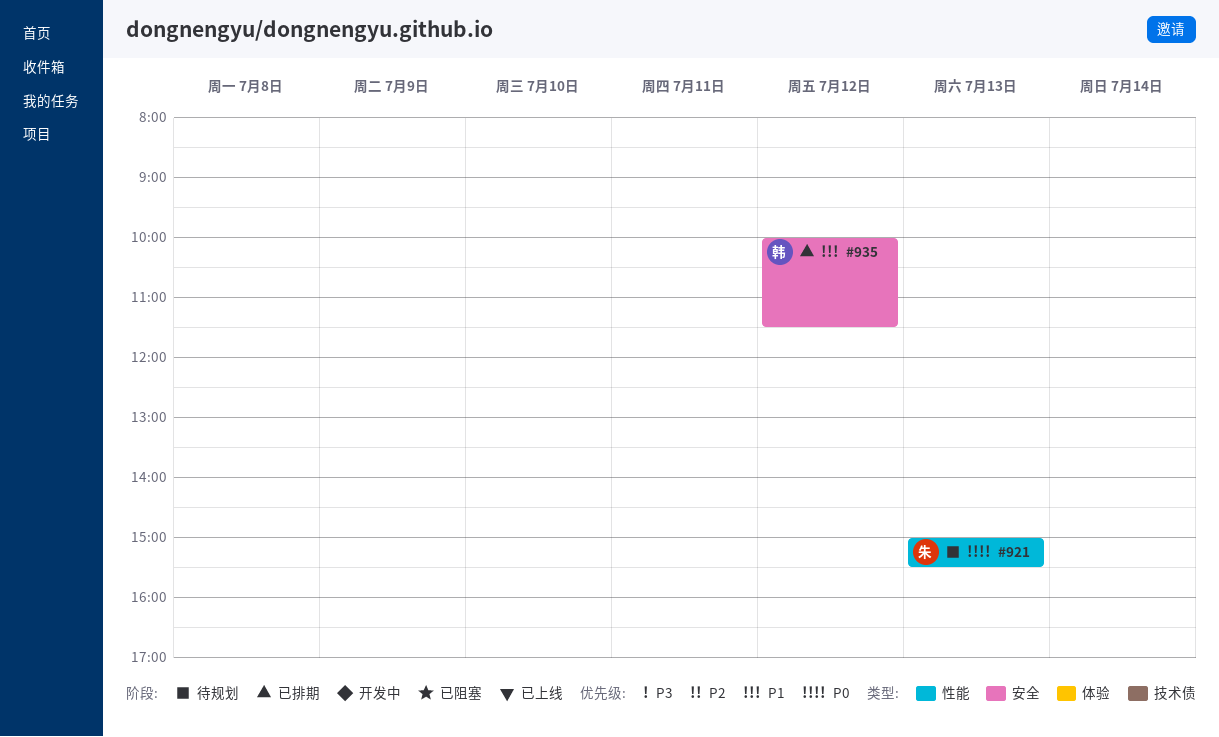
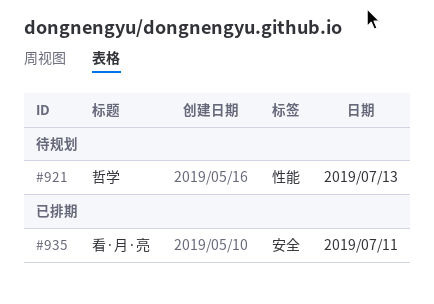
#935, day: Jul 12 -> Jul 11

